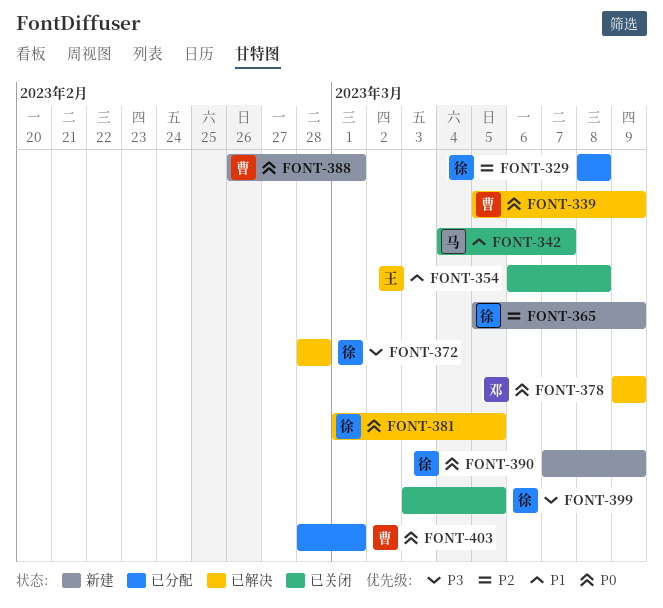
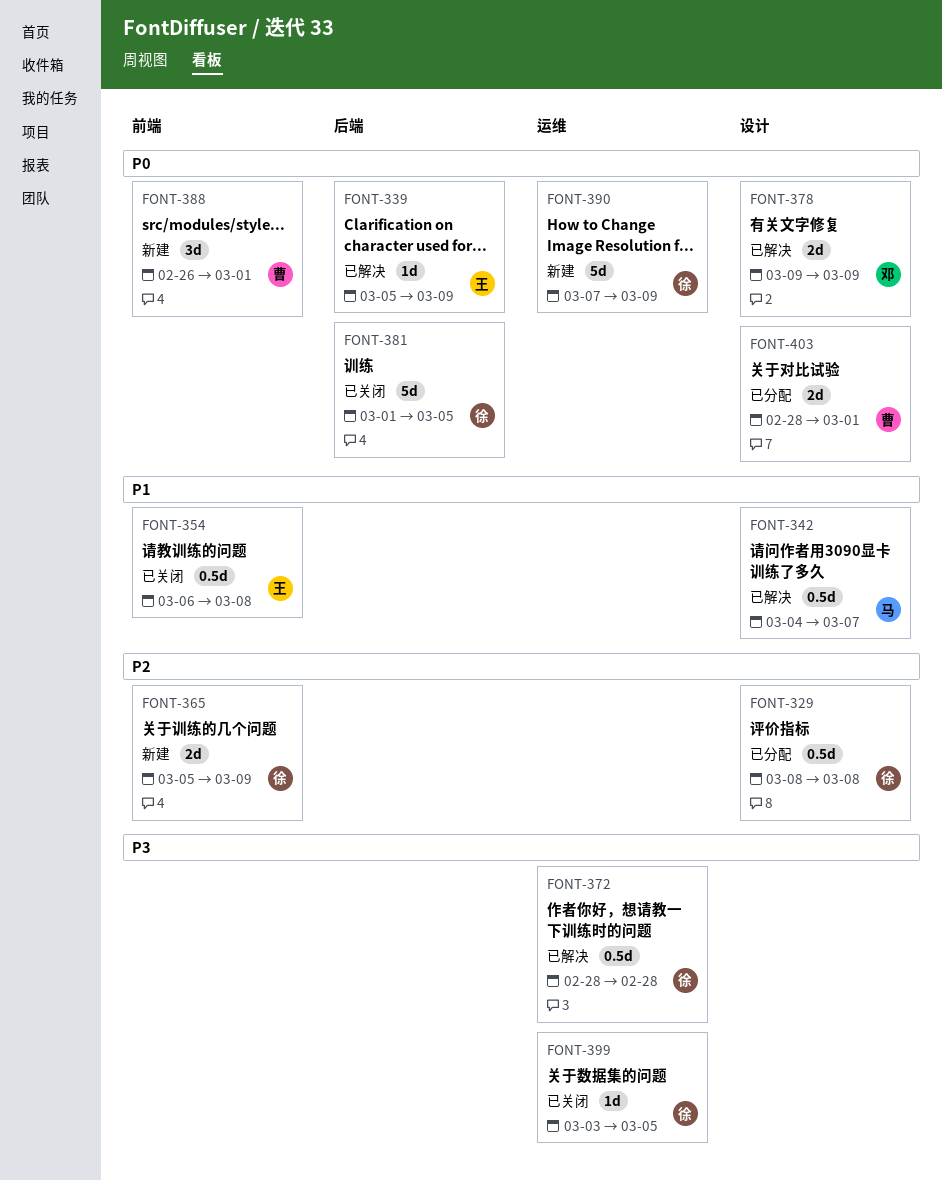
FONT-339, owner: 曹 -> 王
FONT-342, status: 已关闭 -> 已解决
FONT-381, status: 已解决 -> 已关闭

